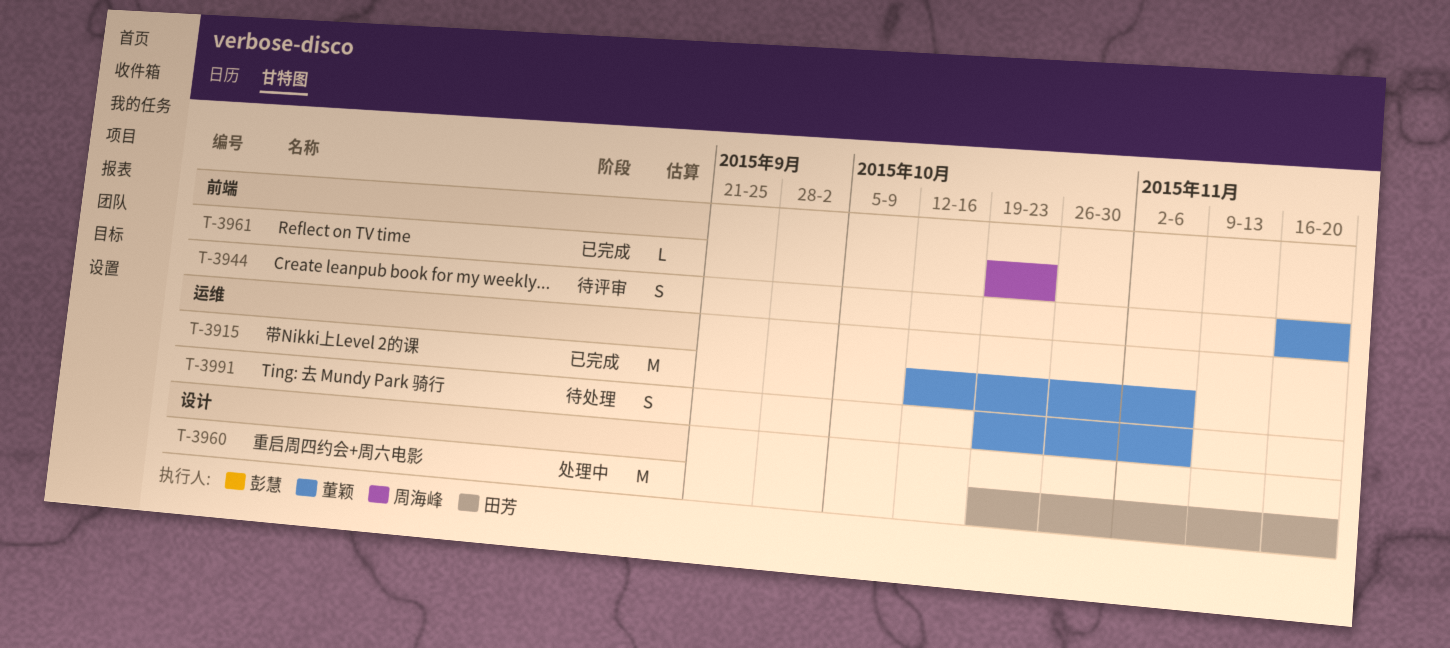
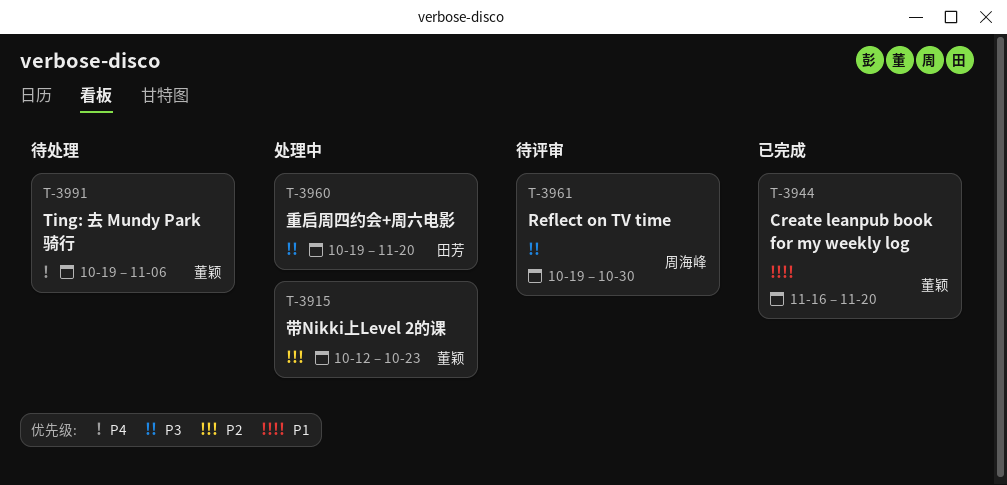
T-3915, status: 已完成 -> 处理中
T-3915, due: Nov 6 -> Oct 23
T-3944, status: 待评审 -> 已完成
T-3961, status: 已完成 -> 待评审
T-3961, due: Oct 23 -> Oct 30

